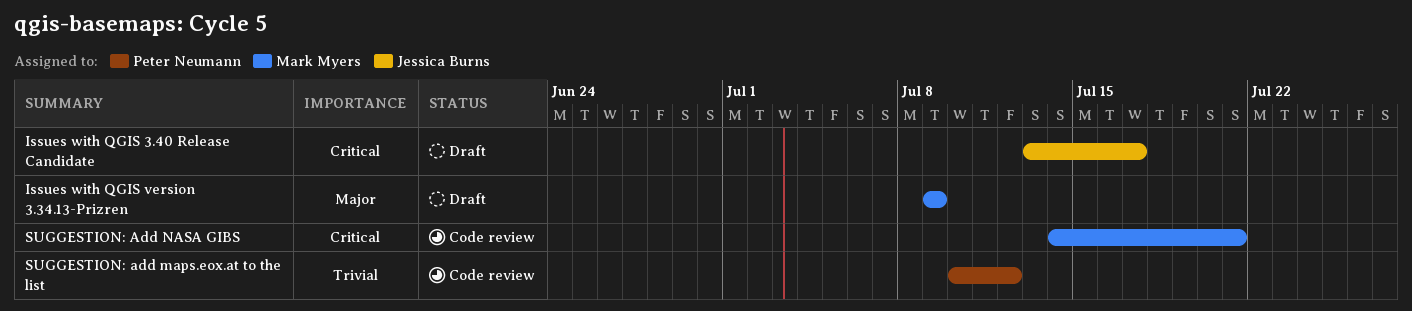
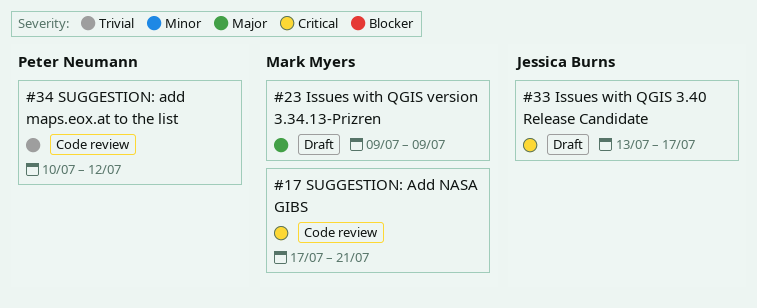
SUGGESTION: Add NASA GIBS, start: Jul 14 -> Jul 17

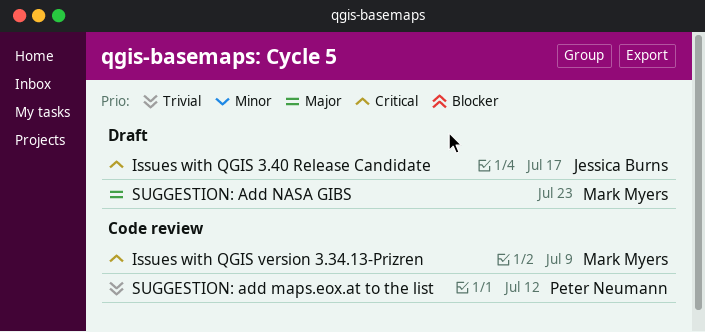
Issues with QGIS version 3.34.13-Prizren, status: Draft -> Code review
Issues with QGIS version 3.34.13-Prizren, priority: Major -> Critical
SUGGESTION: Add NASA GIBS, status: Code review -> Draft
SUGGESTION: Add NASA GIBS, priority: Critical -> Major
SUGGESTION: Add NASA GIBS, due: Jul 21 -> Jul 23

